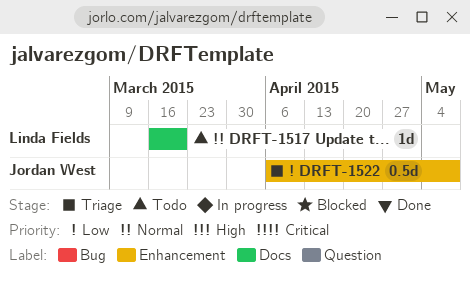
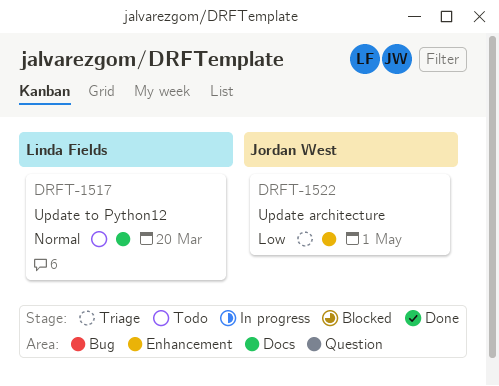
DRFT-1522, due: May 8 -> May 1

